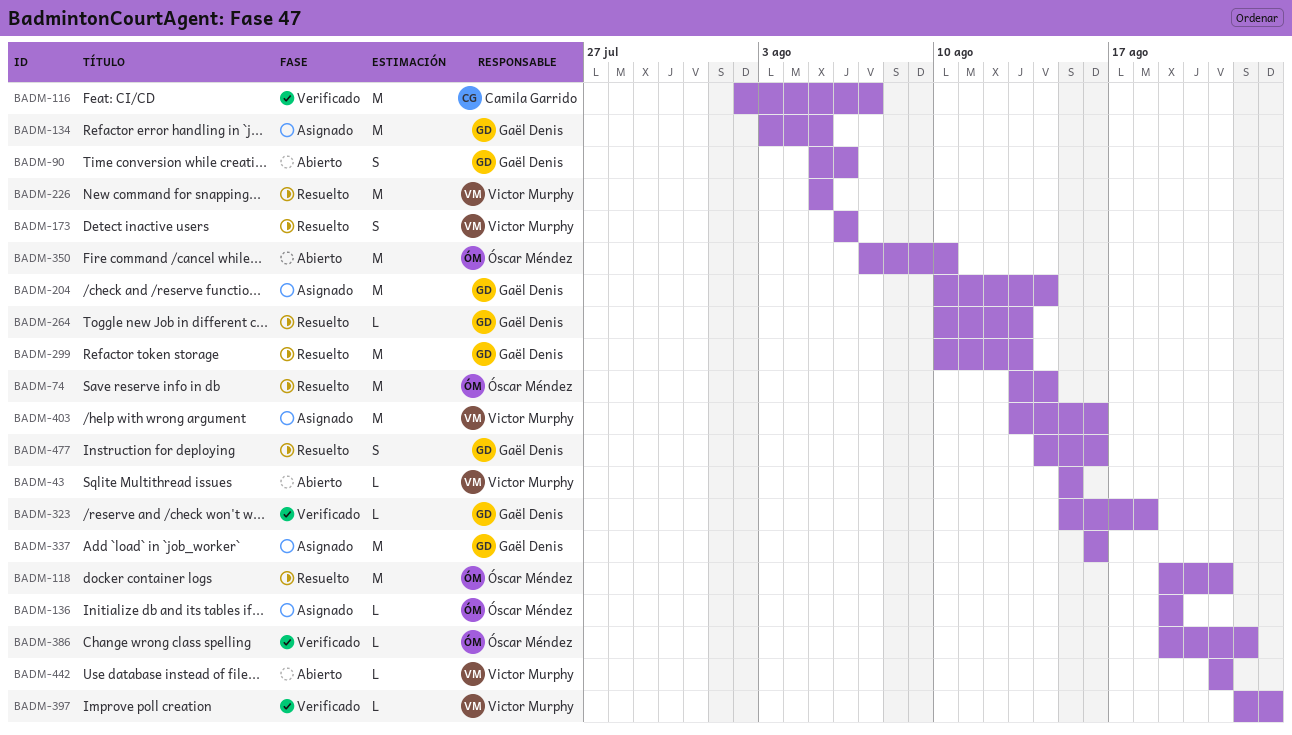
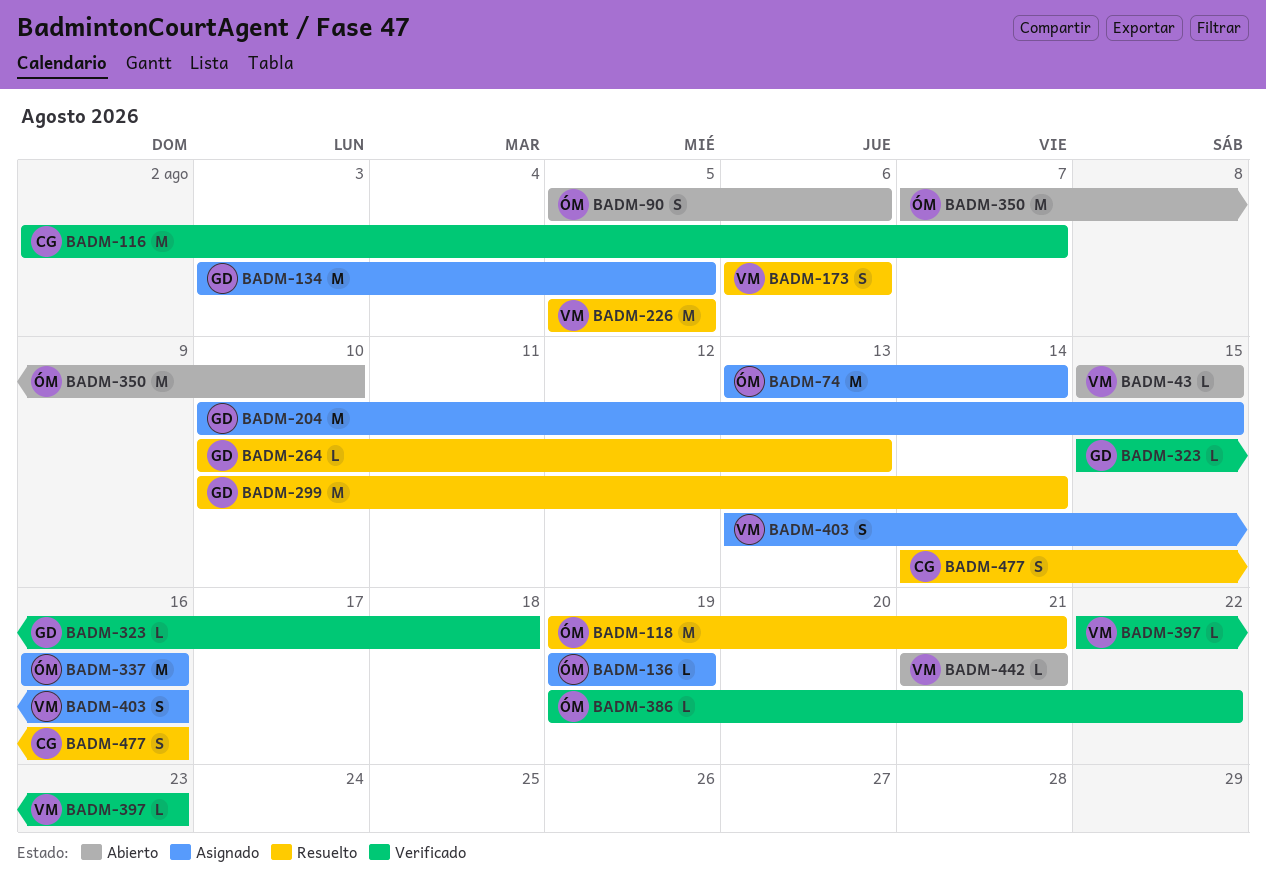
BADM-74, status: Resuelto -> Asignado
BADM-90, owner: Gaël Denis -> Óscar Méndez
BADM-204, due: Aug 14 -> Aug 15
BADM-299, due: Aug 13 -> Aug 14
BADM-337, owner: Gaël Denis -> Óscar Méndez
BADM-403, estimate: M -> S
BADM-477, owner: Gaël Denis -> Camila Garrido

